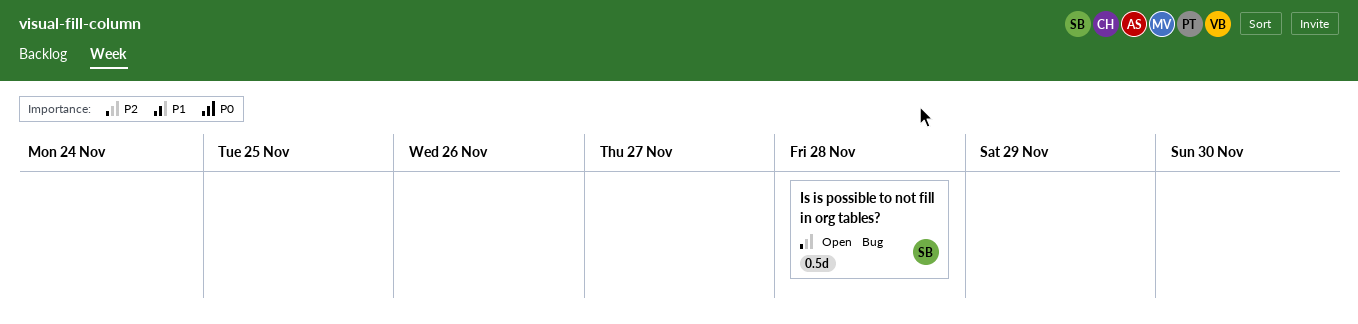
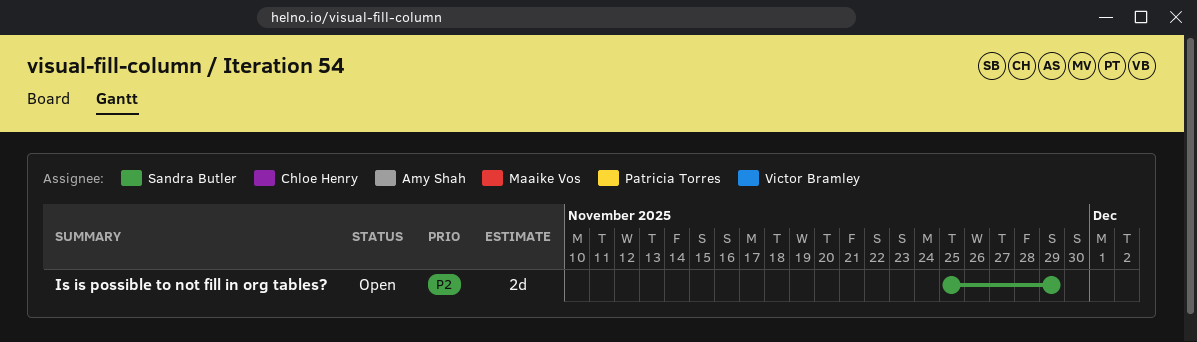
Is is possible to not fill in org tables?, estimate: 0.5d -> 2d
Is is possible to not fill in org tables?, due: Nov 28 -> Nov 29

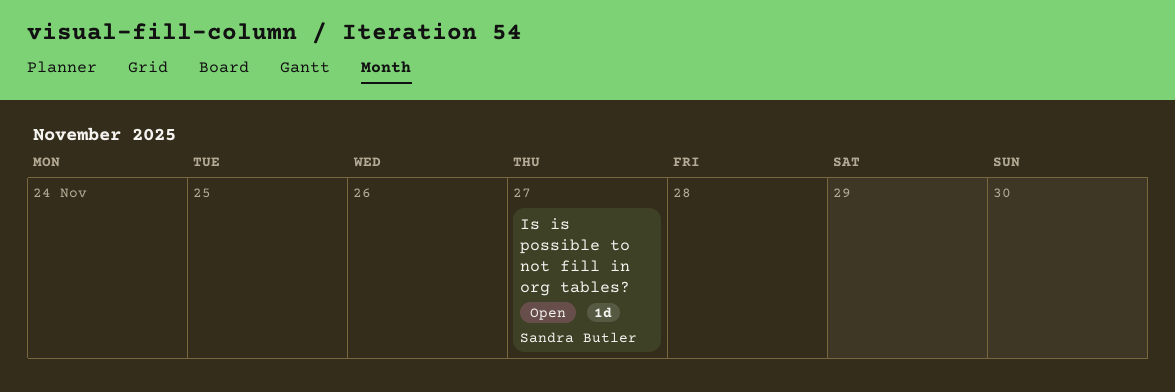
Is is possible to not fill in org tables?, estimate: 2d -> 1d
Is is possible to not fill in org tables?, due: Nov 29 -> Nov 27

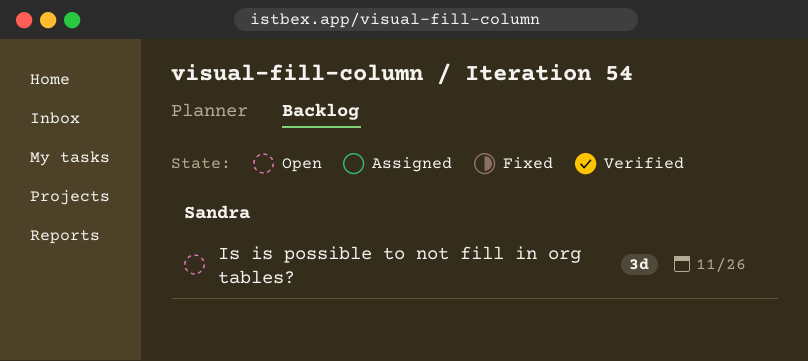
Is is possible to not fill in org tables?, estimate: 1d -> 3d
Is is possible to not fill in org tables?, due: Nov 27 -> Nov 26

